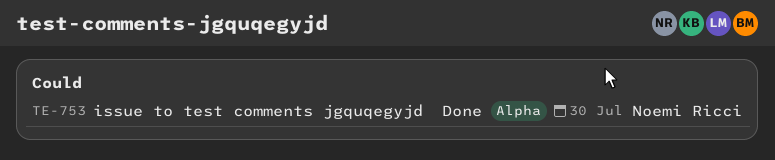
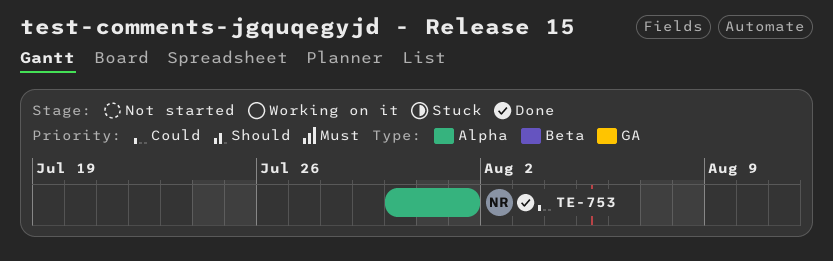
TE-753, due: Jul 30 -> Aug 1

